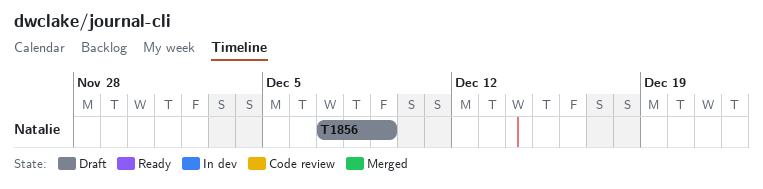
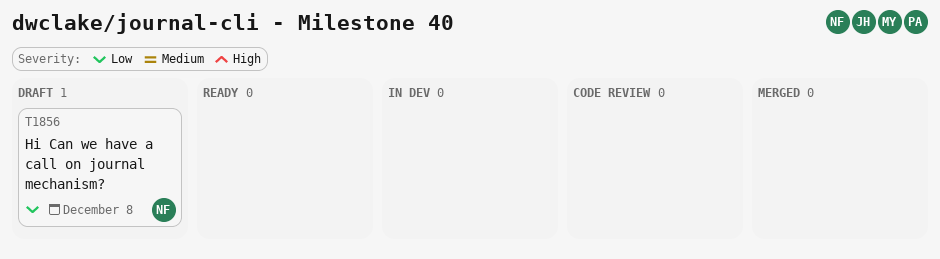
T1856, due: Dec 9 -> Dec 8

